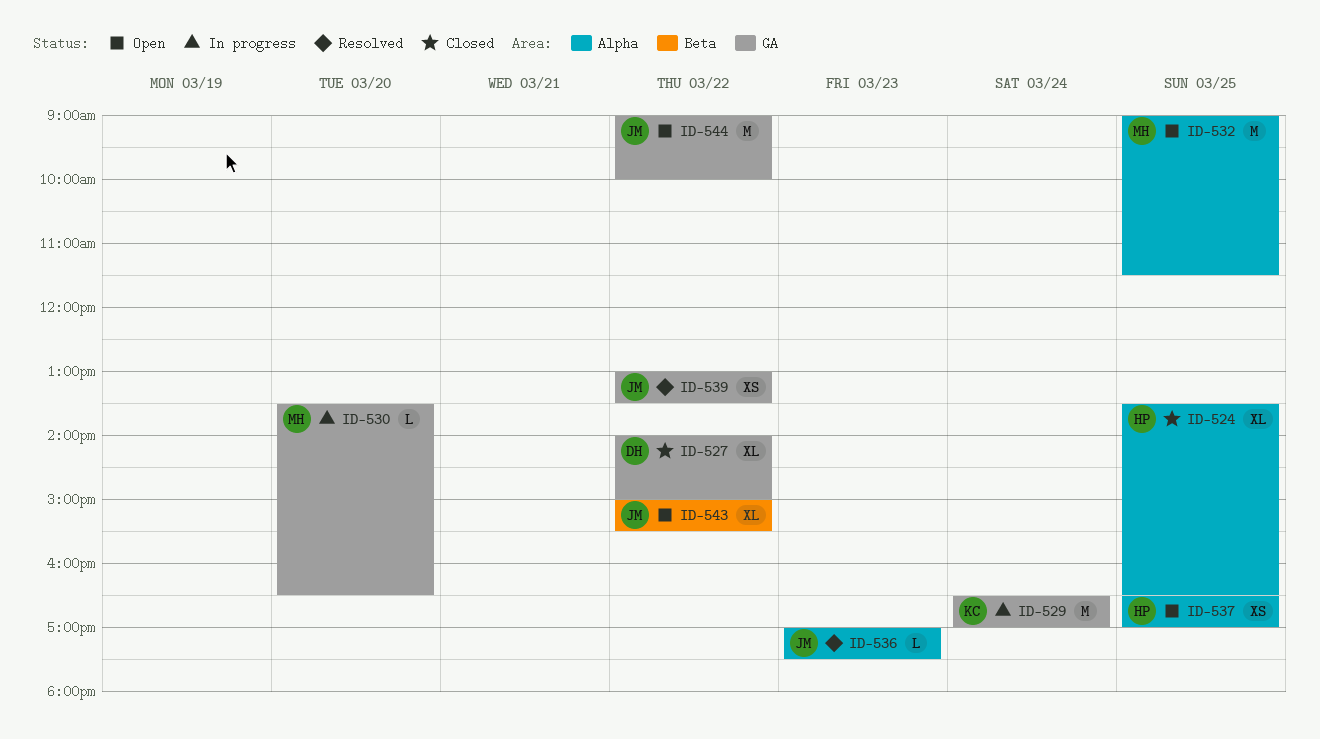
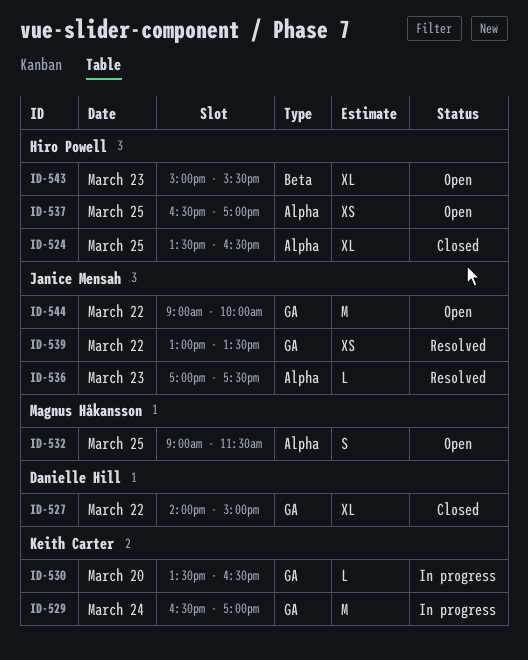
ID-530, owner: Magnus Håkansson -> Keith Carter
ID-532, estimate: M -> S
ID-543, owner: Janice Mensah -> Hiro Powell
ID-543, day: Mar 22 -> Mar 23

